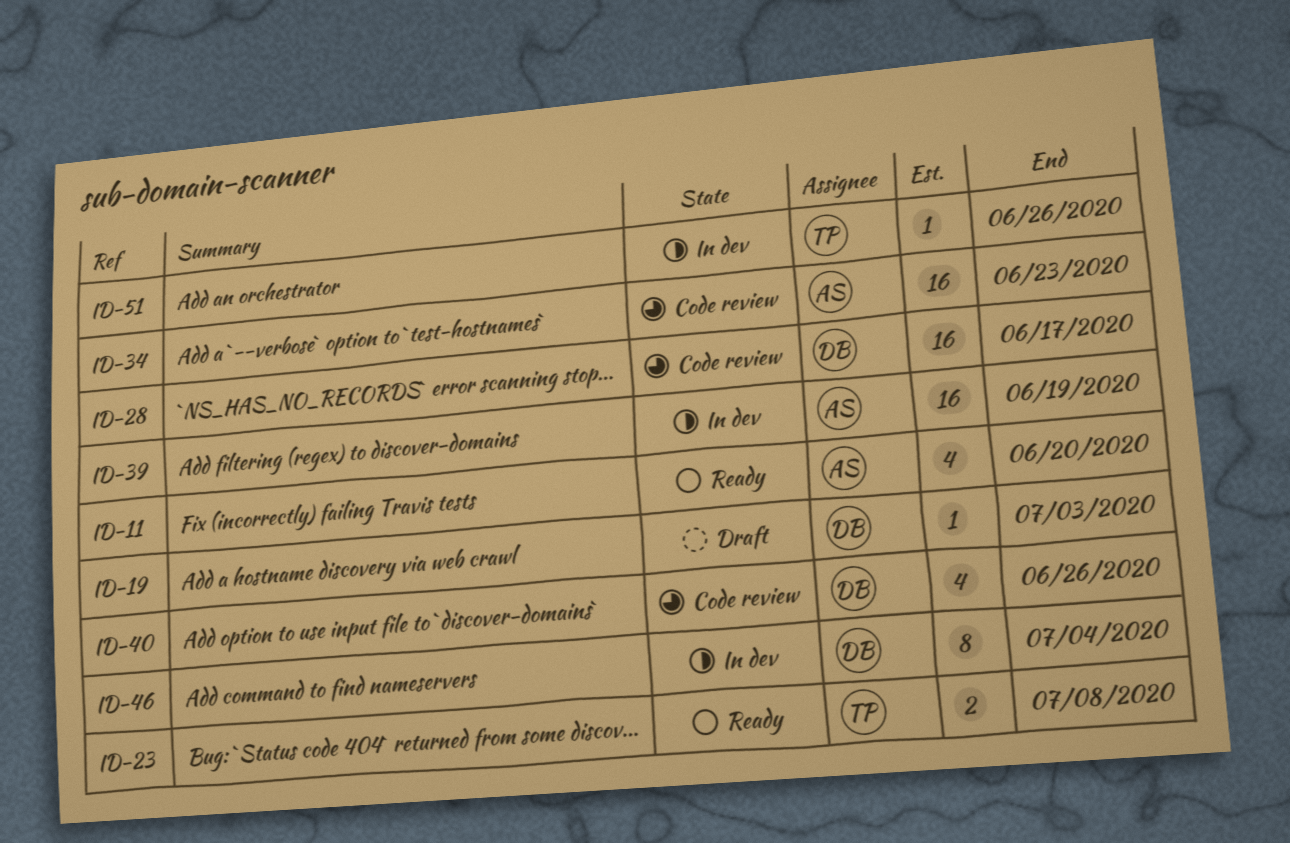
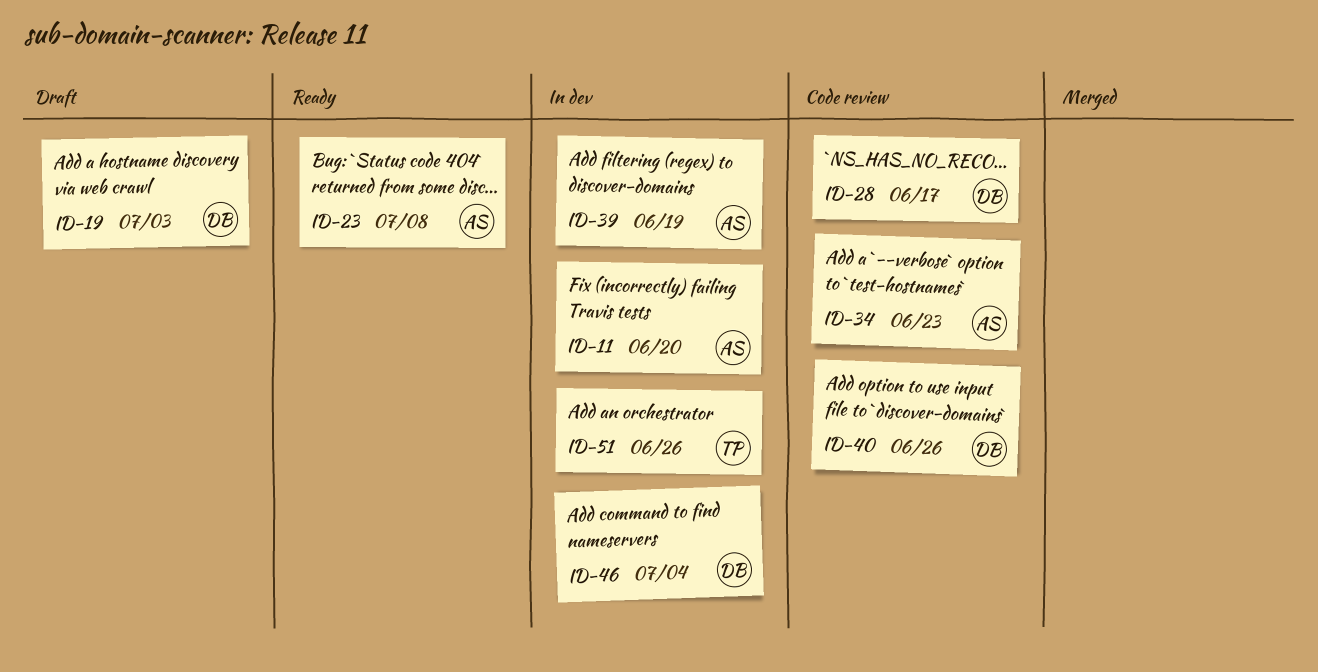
ID-11, status: Ready -> In dev
ID-23, owner: TP -> AS

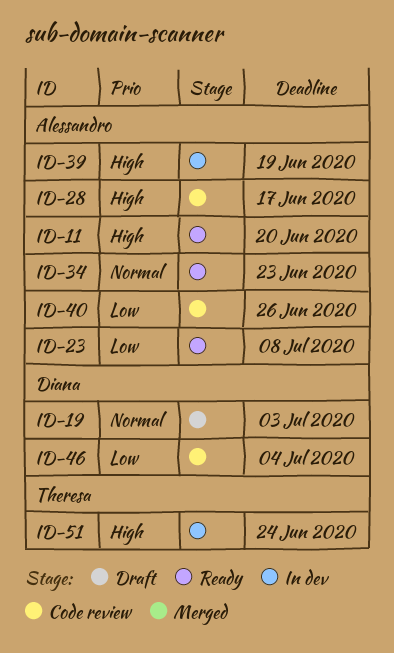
ID-11, status: In dev -> Ready
ID-28, owner: Diana -> Alessandro
ID-34, status: Code review -> Ready
ID-40, owner: Diana -> Alessandro
ID-46, status: In dev -> Code review
ID-51, due: Jun 26 -> Jun 24

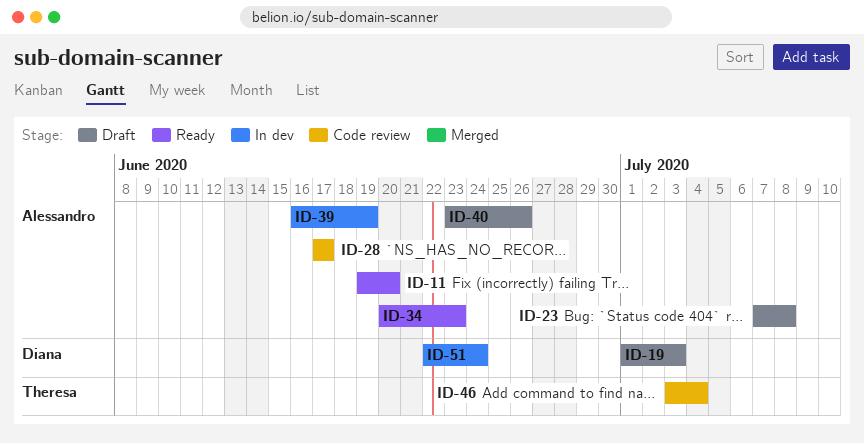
ID-23, status: Ready -> Draft
ID-40, status: Code review -> Draft
ID-46, owner: Diana -> Theresa
ID-51, owner: Theresa -> Diana

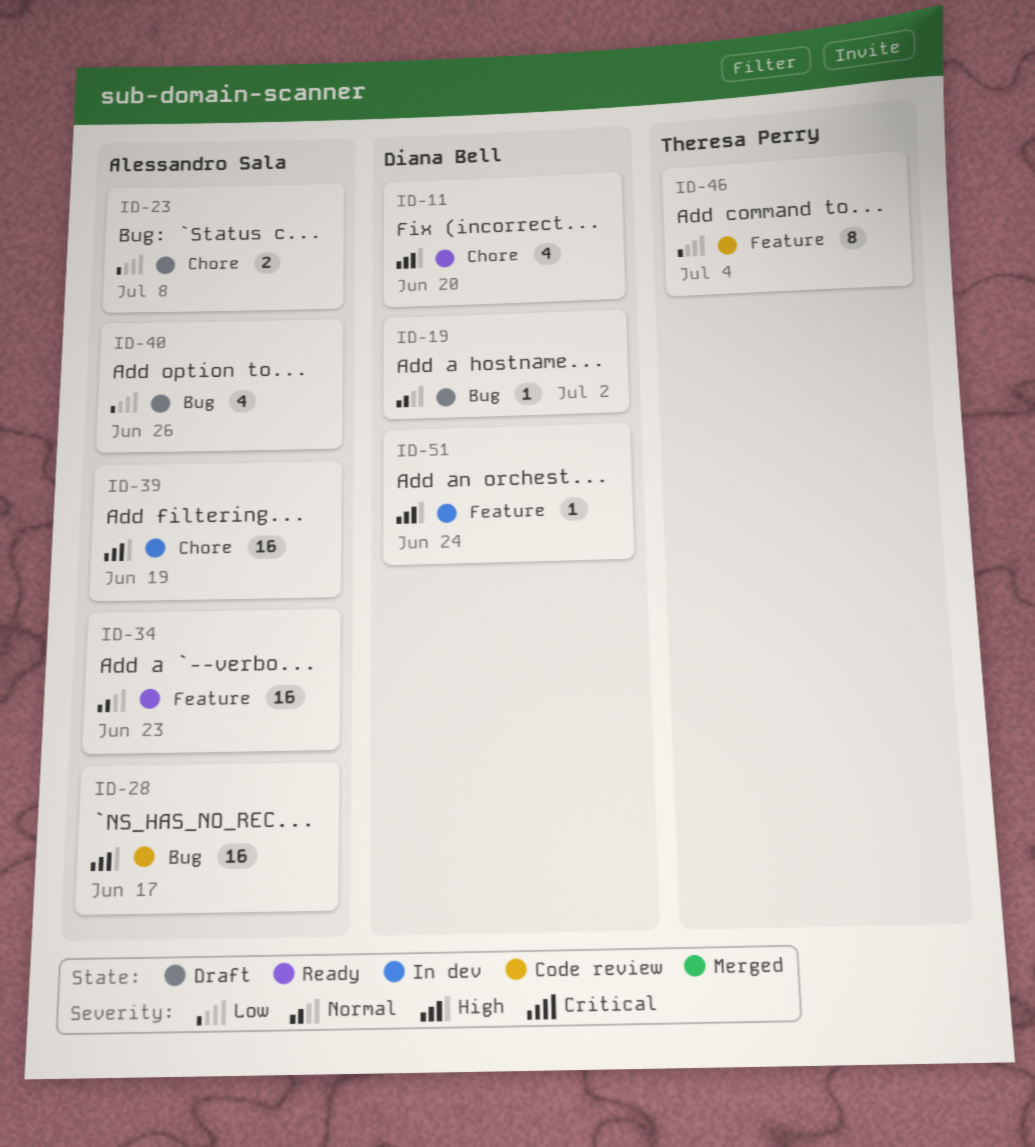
ID-11, owner: Alessandro Sala -> Diana Bell
ID-19, due: Jul 3 -> Jul 2

